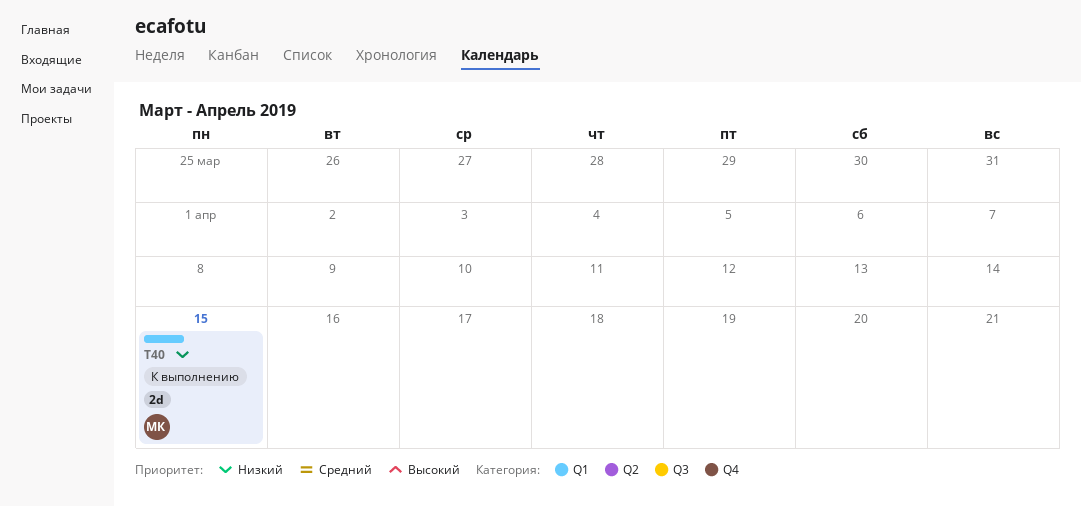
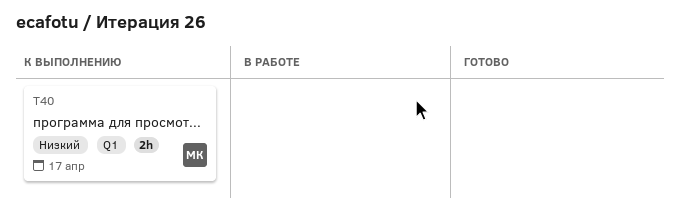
T40, estimate: 2d -> 2h
T40, due: Apr 15 -> Apr 17

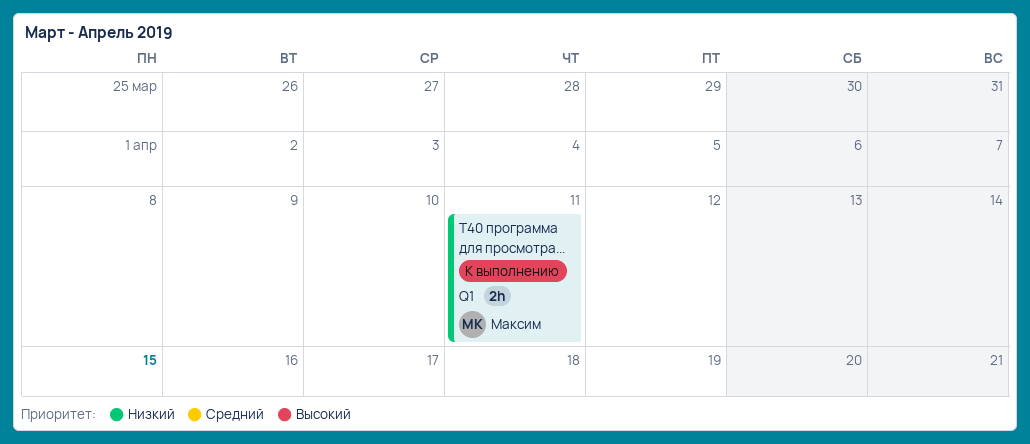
T40, due: Apr 17 -> Apr 11

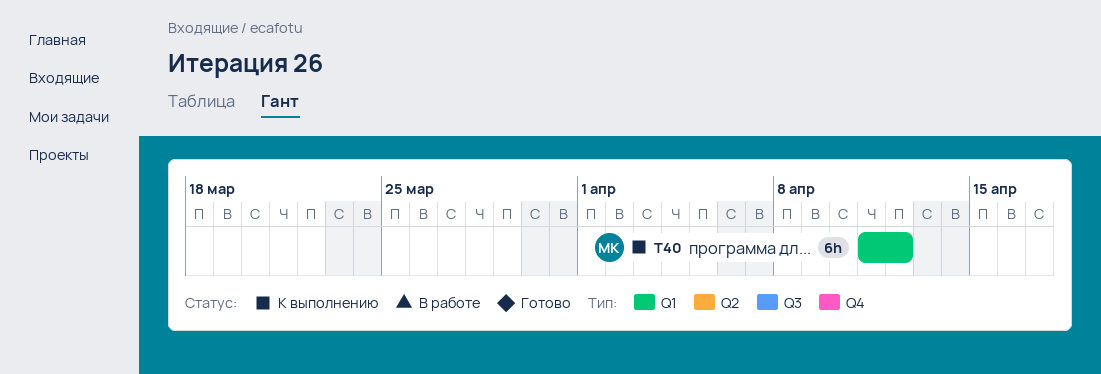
T40, estimate: 2h -> 6h
T40, due: Apr 11 -> Apr 12

